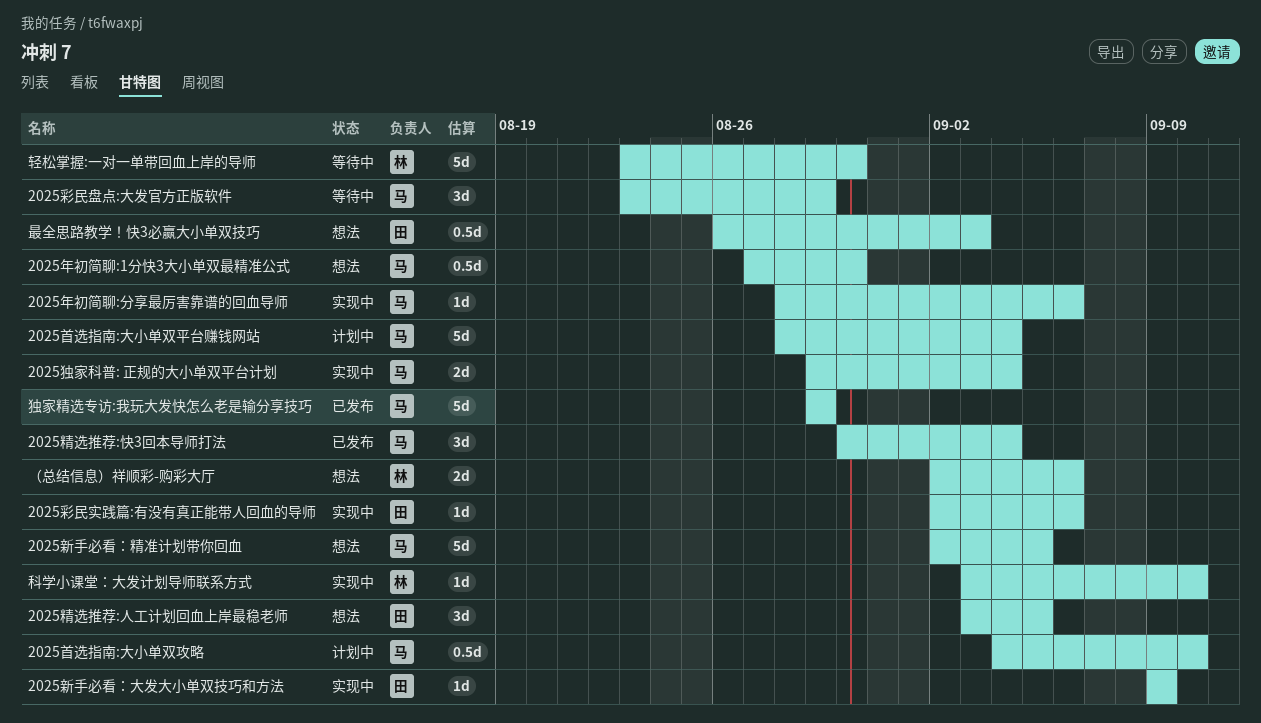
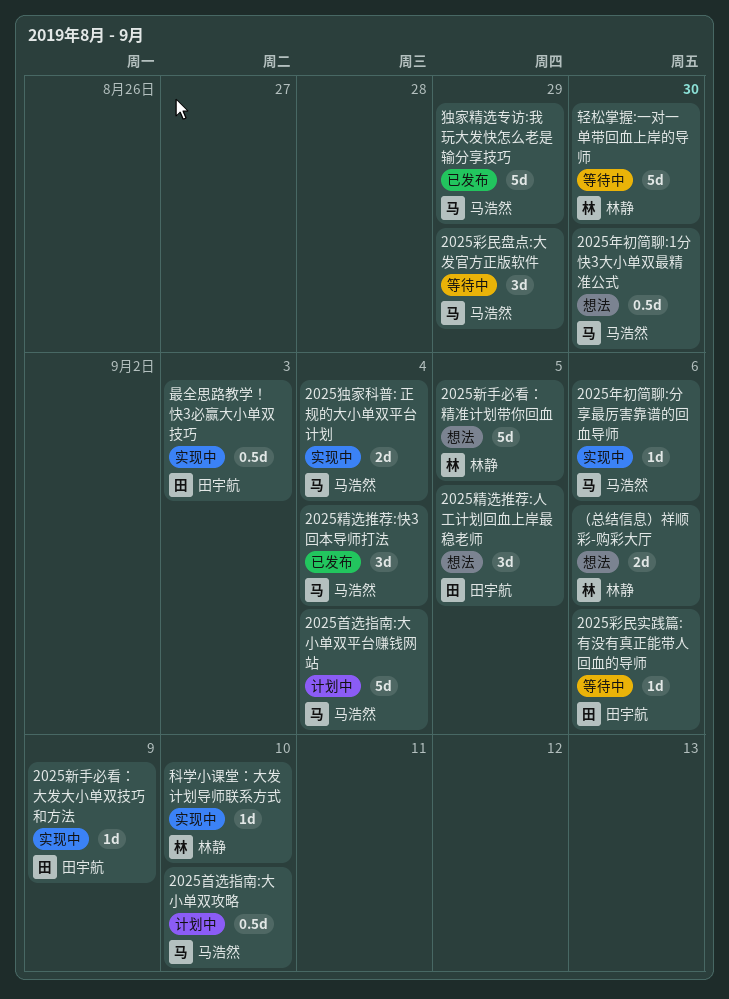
2025彩民实践篇:有没有真正能带人回血的导师, status: 实现中 -> 等待中
2025新手必看：精准计划带你回血, owner: 马浩然 -> 林静
最全思路教学！快3必赢大小单双技巧, status: 想法 -> 实现中

